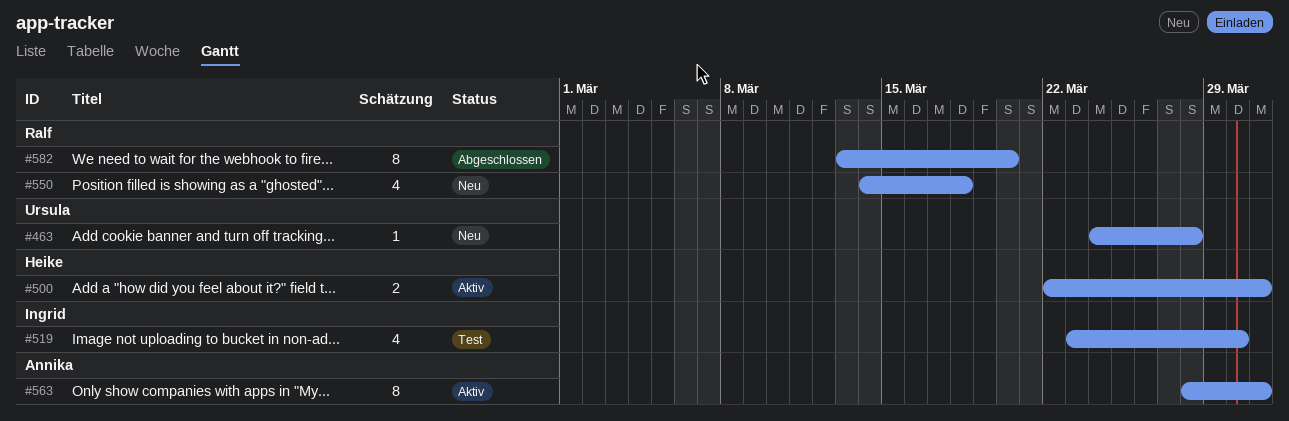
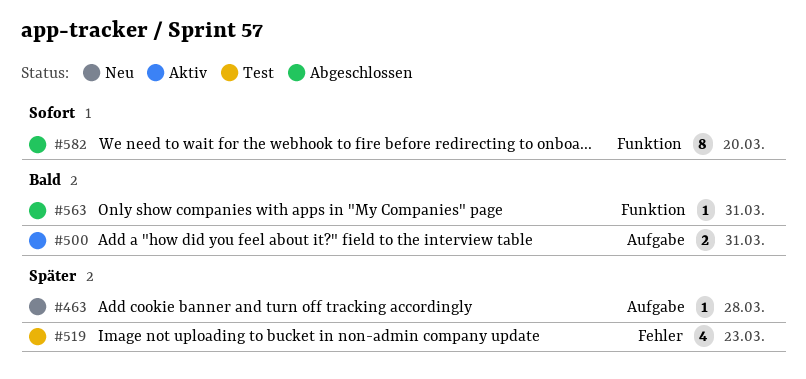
#519, due: Mar 30 -> Mar 23
#550: present -> none
#563, status: Aktiv -> Abgeschlossen
#563, estimate: 8 -> 1

